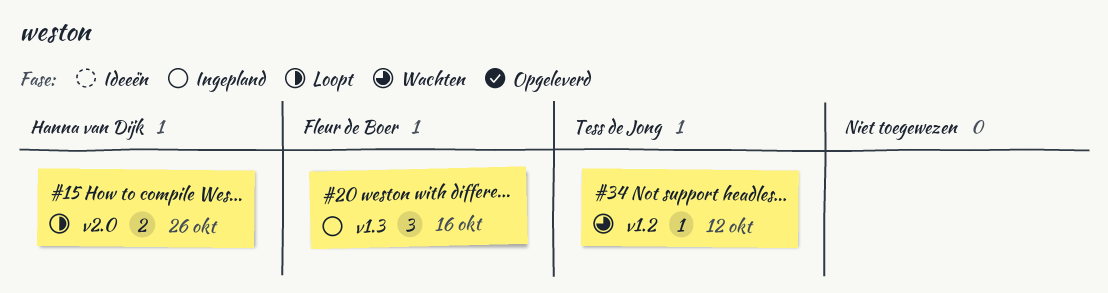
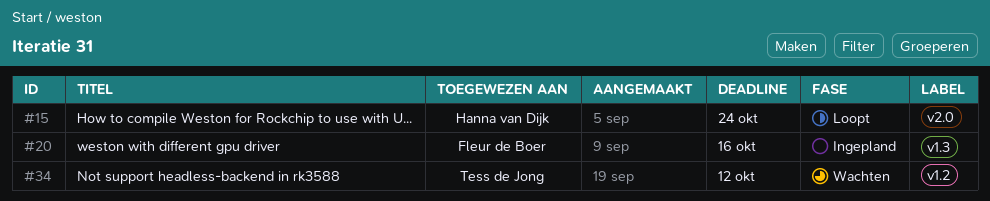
#15, due: Oct 26 -> Oct 24

